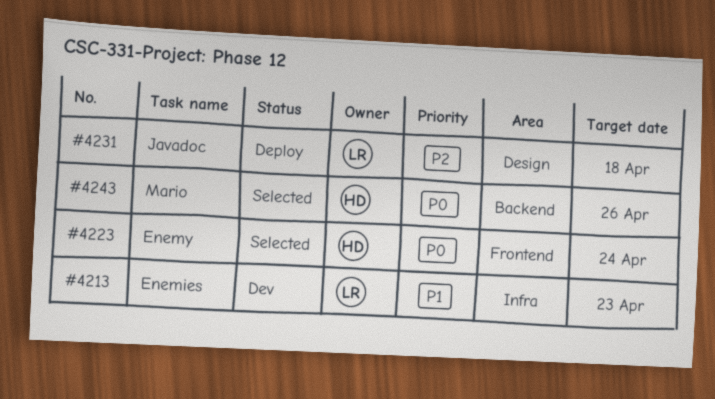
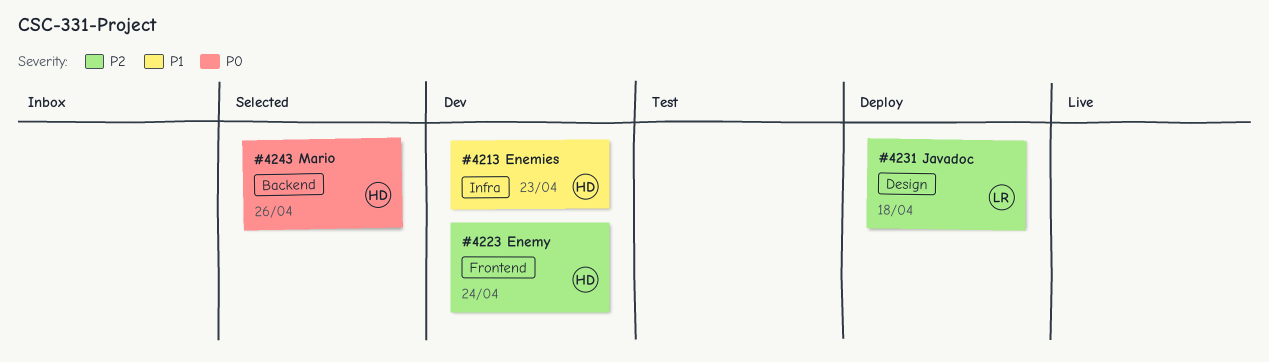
#4213, owner: LR -> HD
#4223, status: Selected -> Dev
#4223, priority: P0 -> P2

